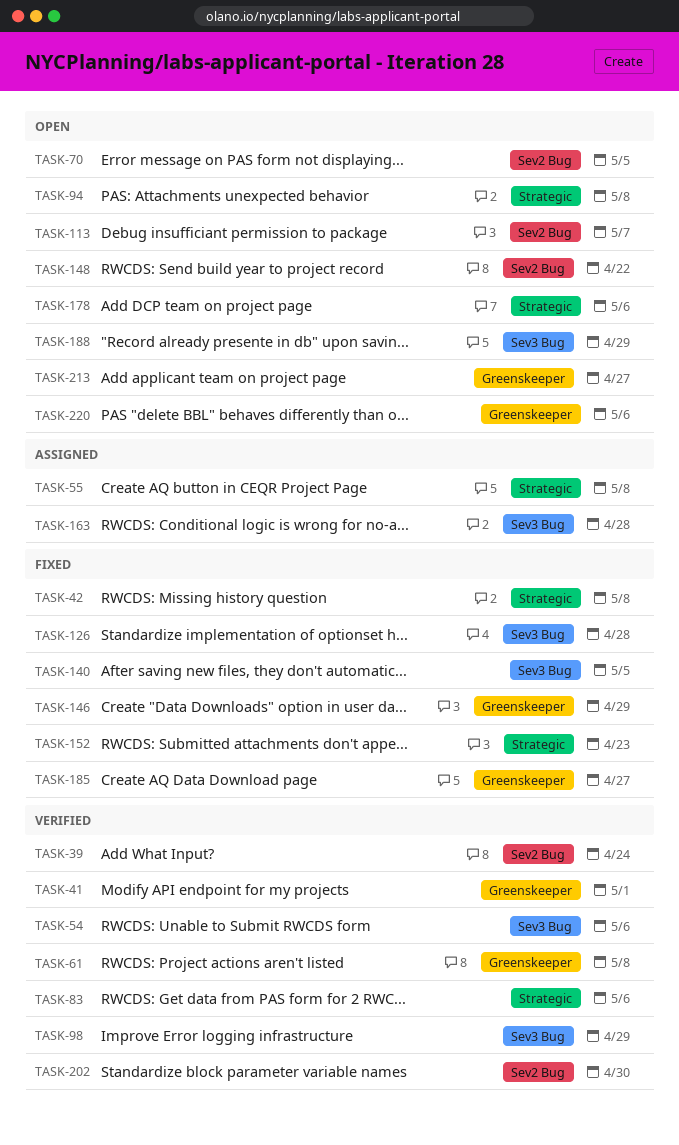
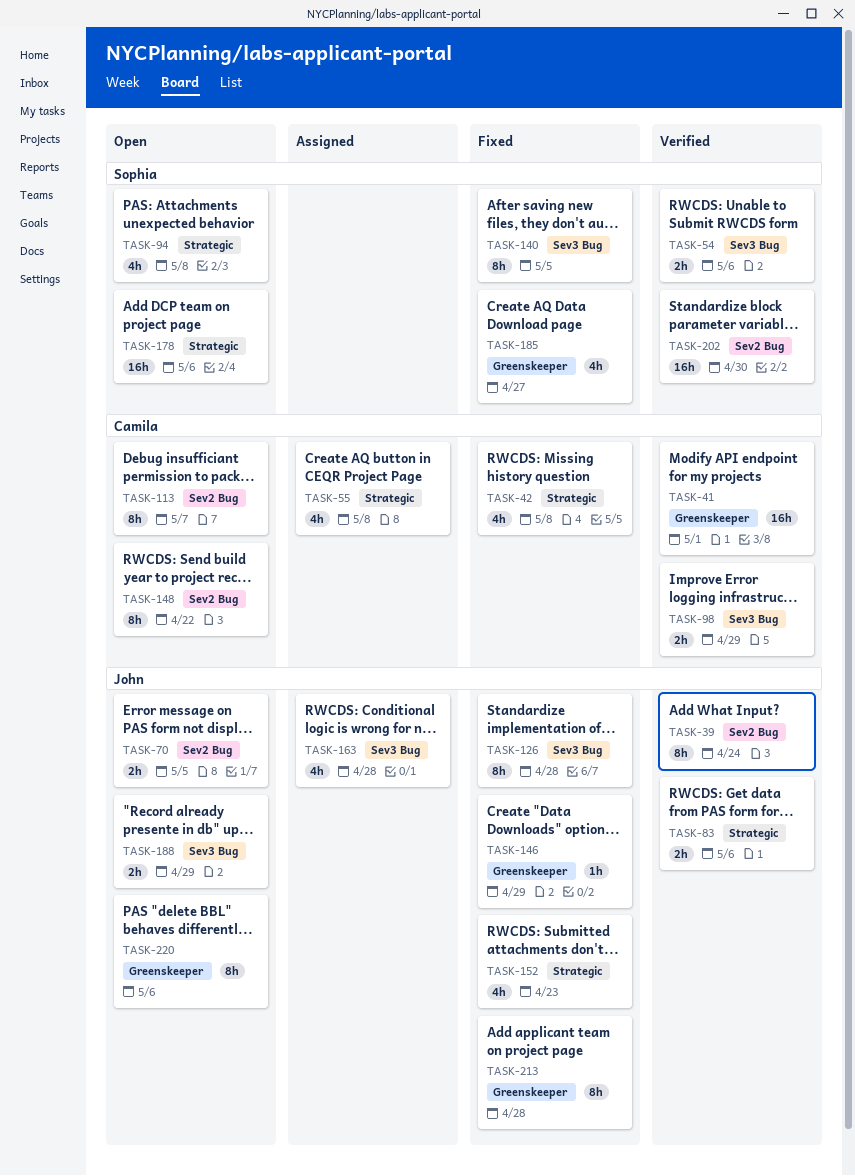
TASK-61: present -> none
TASK-213, status: Open -> Fixed
TASK-213, due: Apr 27 -> Apr 28

